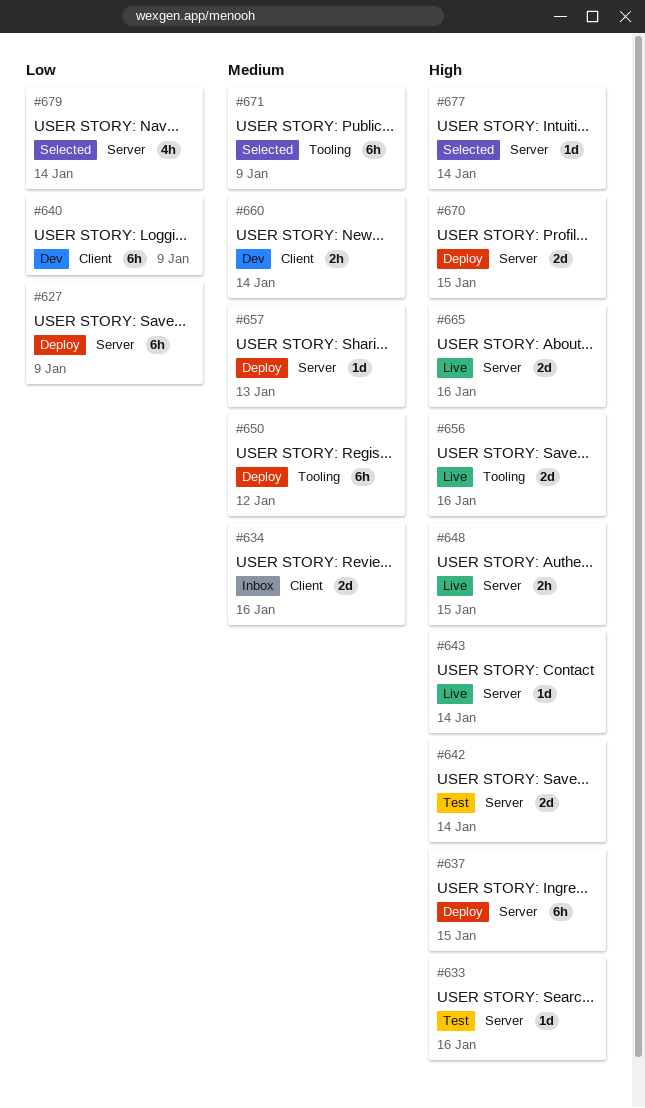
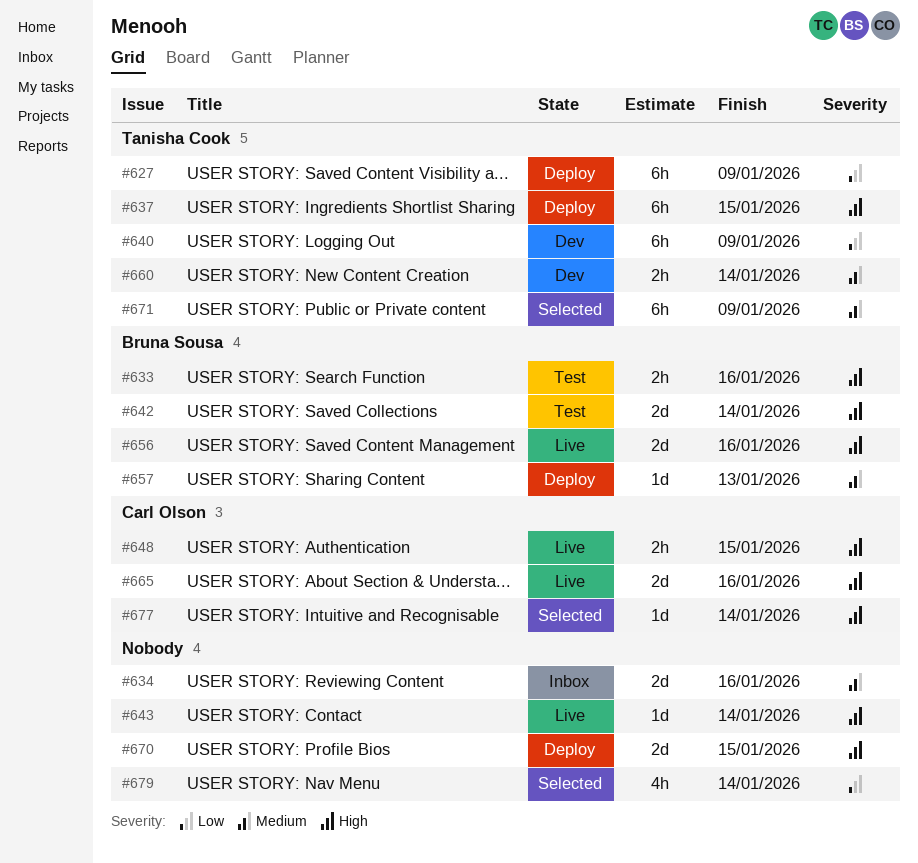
#633, estimate: 1d -> 2h
#650: present -> none

